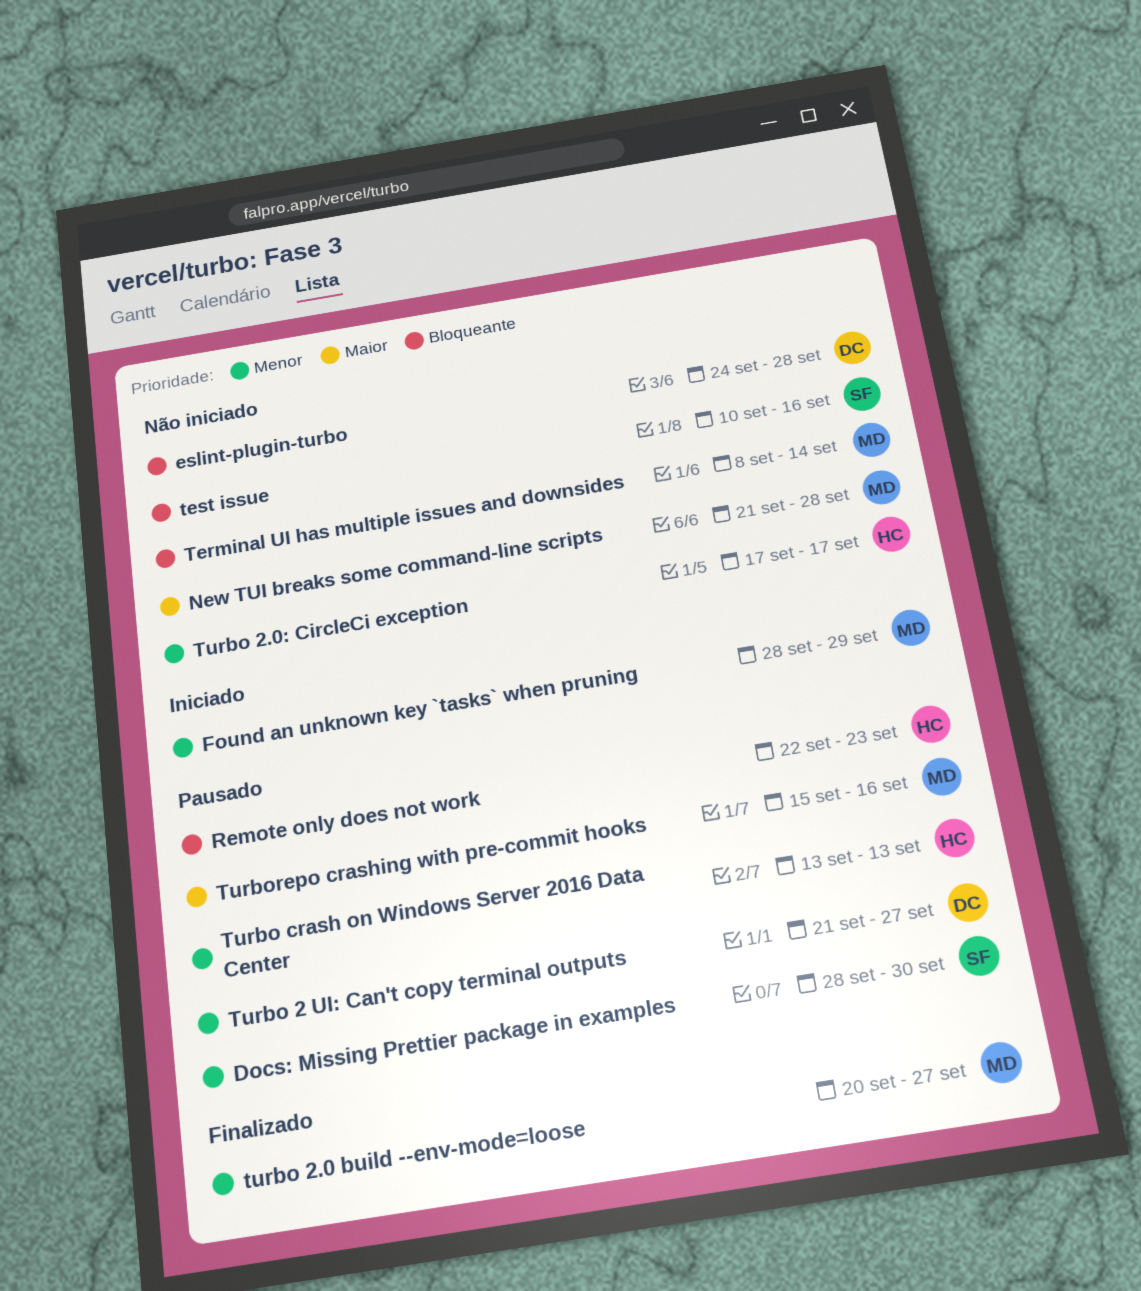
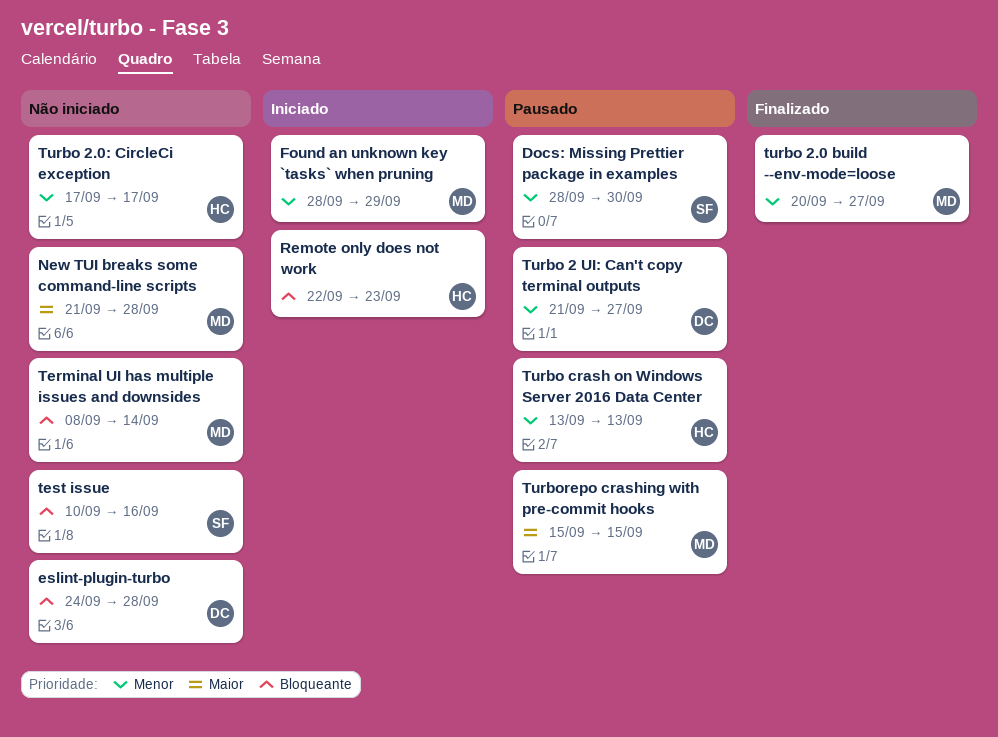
Remote only does not work, status: Pausado -> Iniciado
Turborepo crashing with pre-commit hooks, due: Sep 16 -> Sep 15

